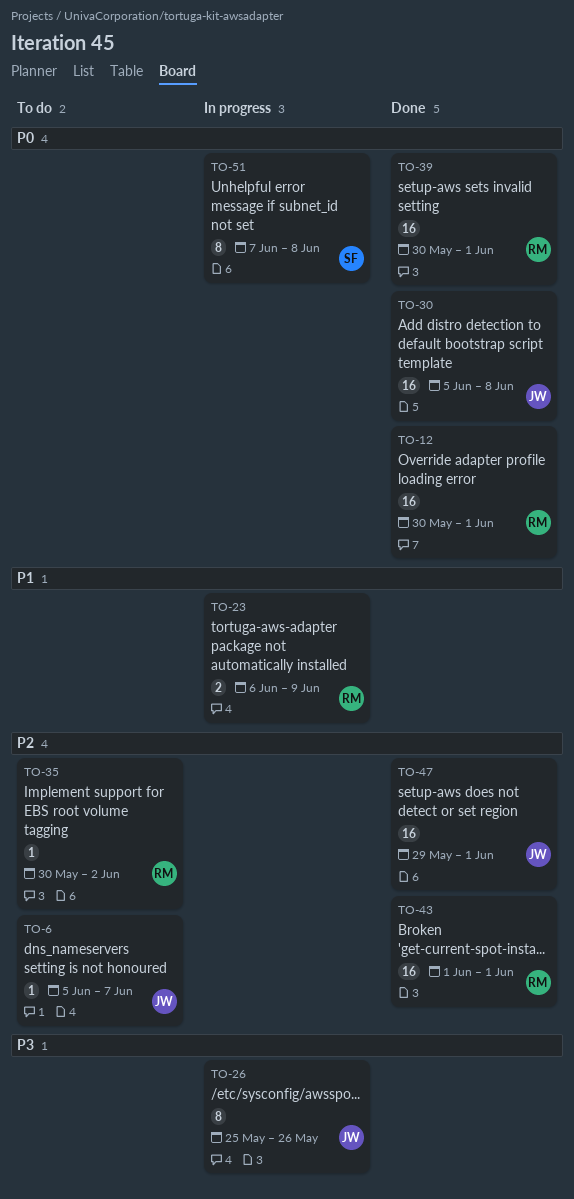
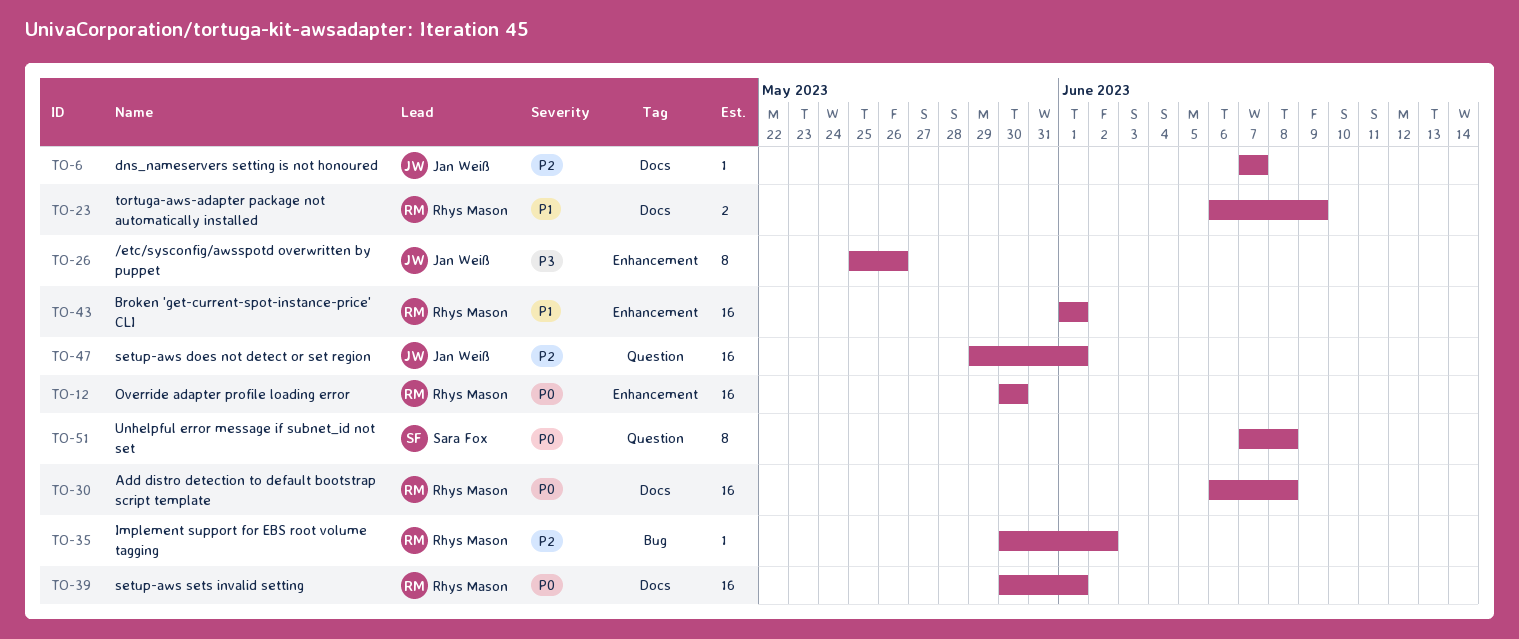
TO-6, start: Jun 5 -> Jun 7
TO-12, due: Jun 1 -> May 30
TO-30, owner: Jan Weiß -> Rhys Mason
TO-30, start: Jun 5 -> Jun 6
TO-43, priority: P2 -> P1

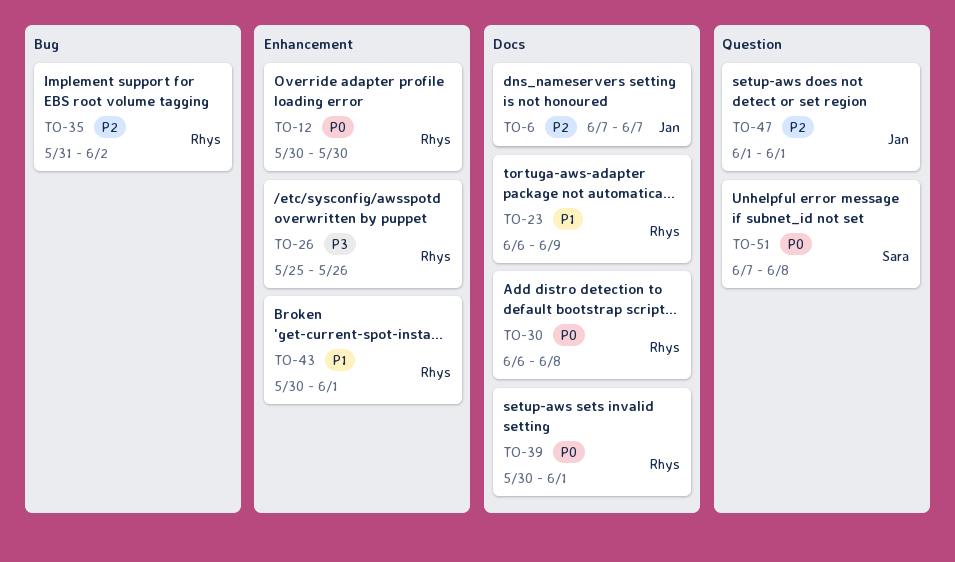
TO-26, owner: Jan Weiß -> Rhys Mason
TO-35, start: May 30 -> May 31
TO-43, start: Jun 1 -> May 30
TO-47, start: May 29 -> Jun 1

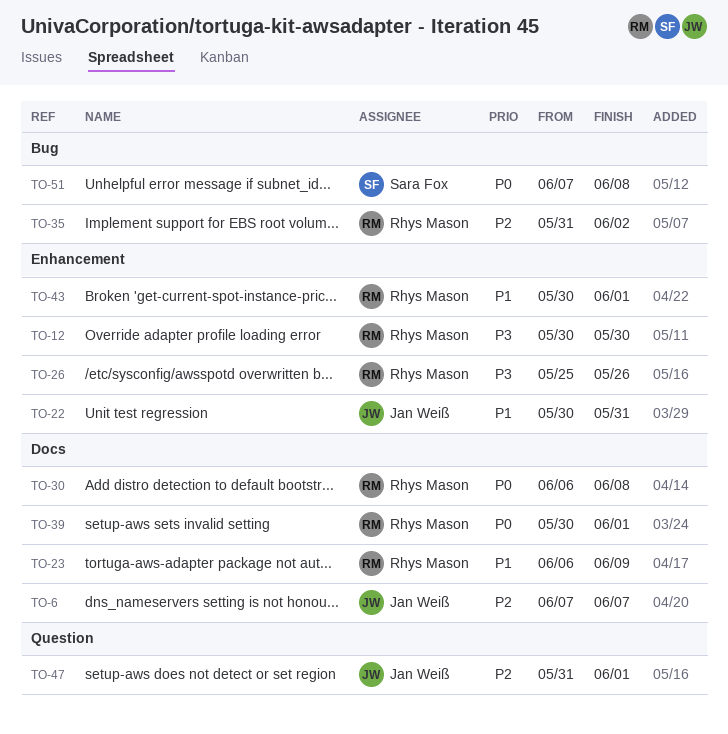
TO-12, priority: P0 -> P3
TO-22: none -> present
TO-47, start: Jun 1 -> May 31
TO-51, label: Question -> Bug

